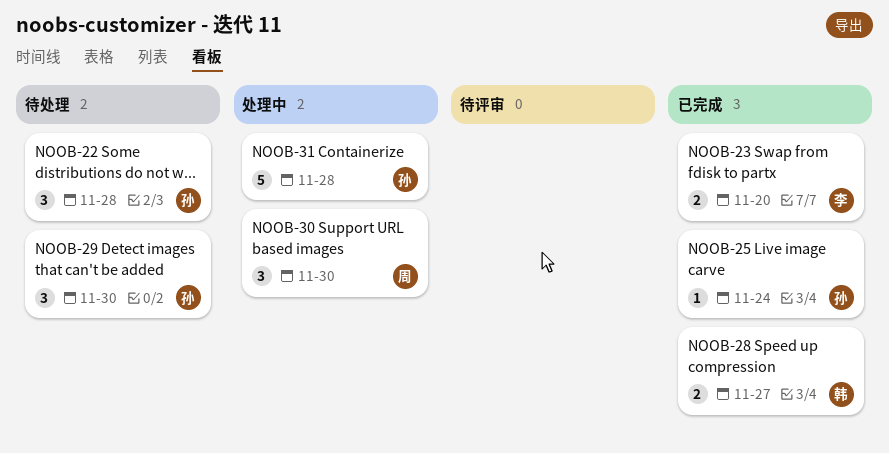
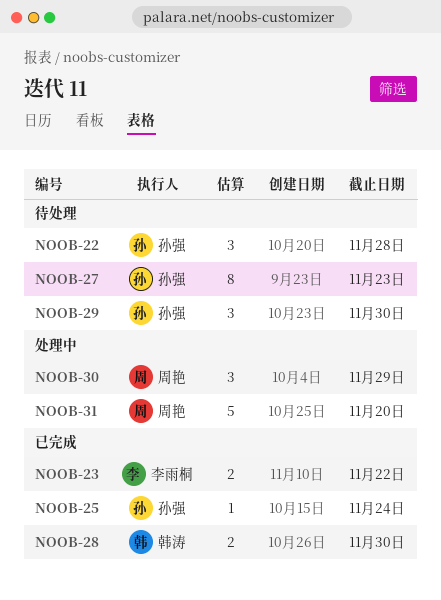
NOOB-23, due: Nov 20 -> Nov 22
NOOB-27: none -> present
NOOB-28, due: Nov 27 -> Nov 30
NOOB-30, due: Nov 30 -> Nov 29
NOOB-31, owner: 孙强 -> 周艳
NOOB-31, due: Nov 28 -> Nov 20

